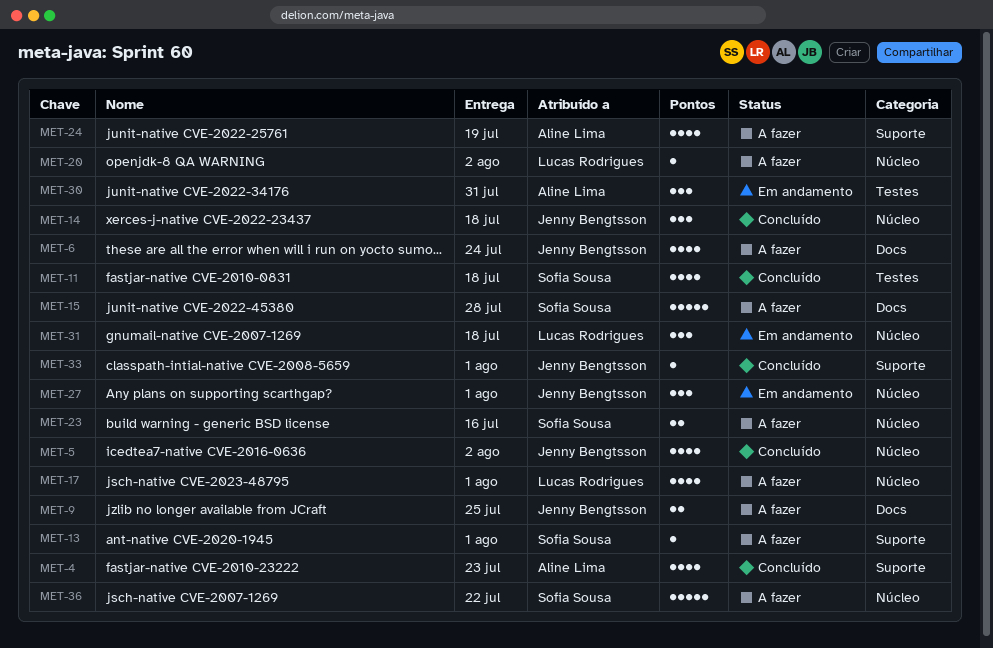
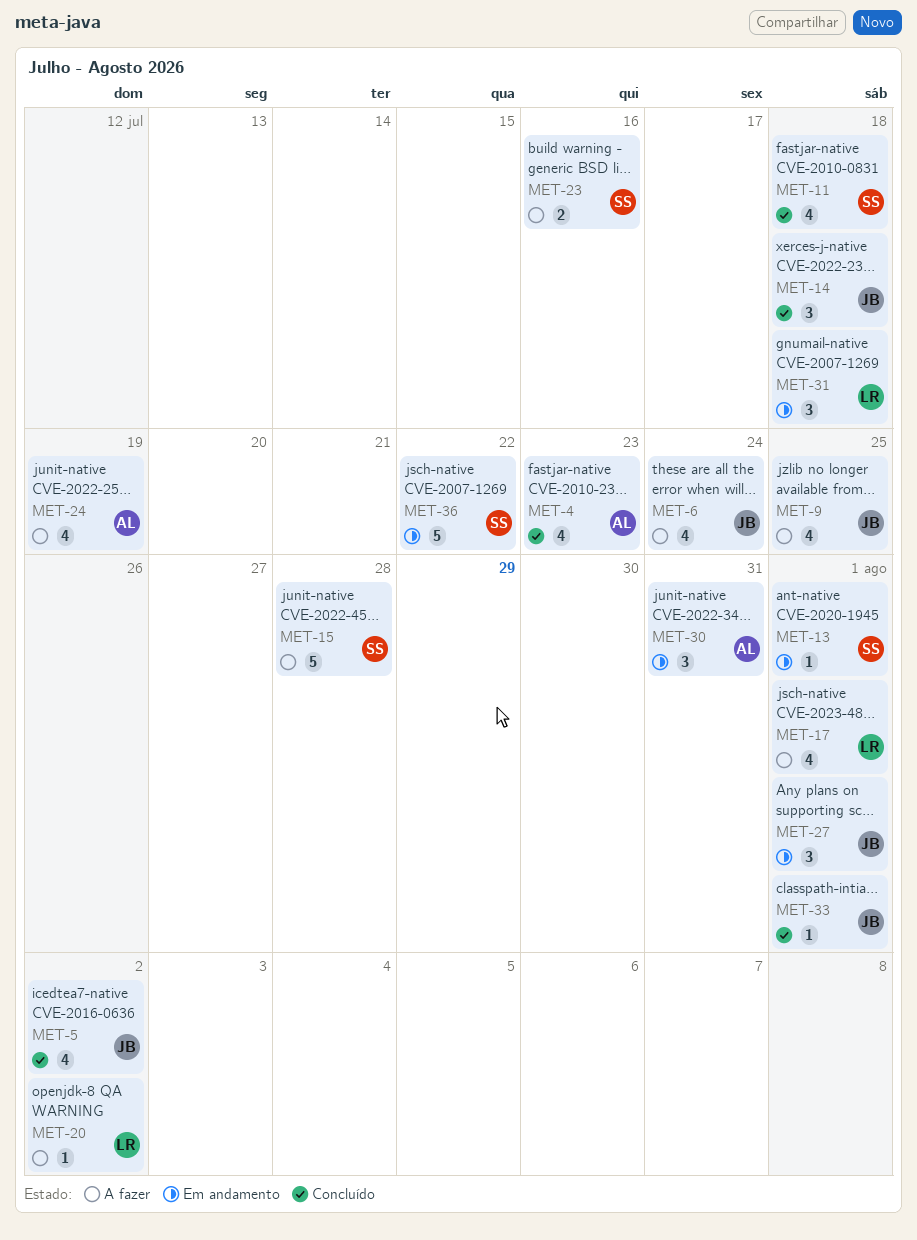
MET-9, estimate: 2 -> 4
MET-13, status: A fazer -> Em andamento
MET-36, status: A fazer -> Em andamento

